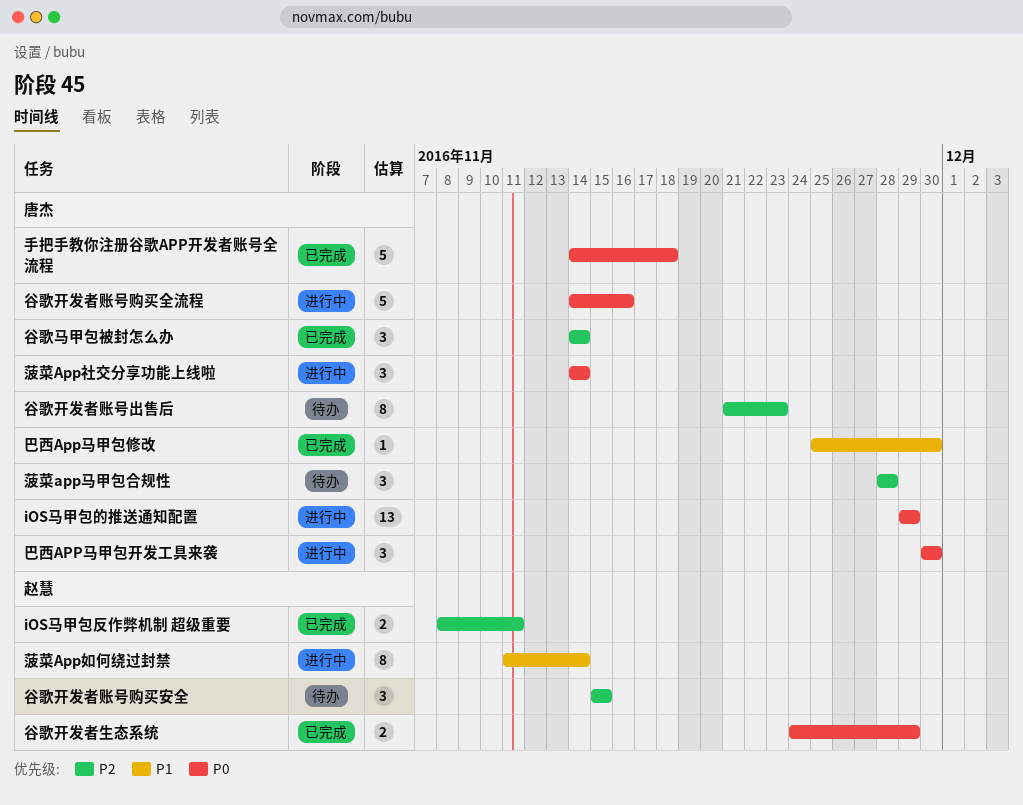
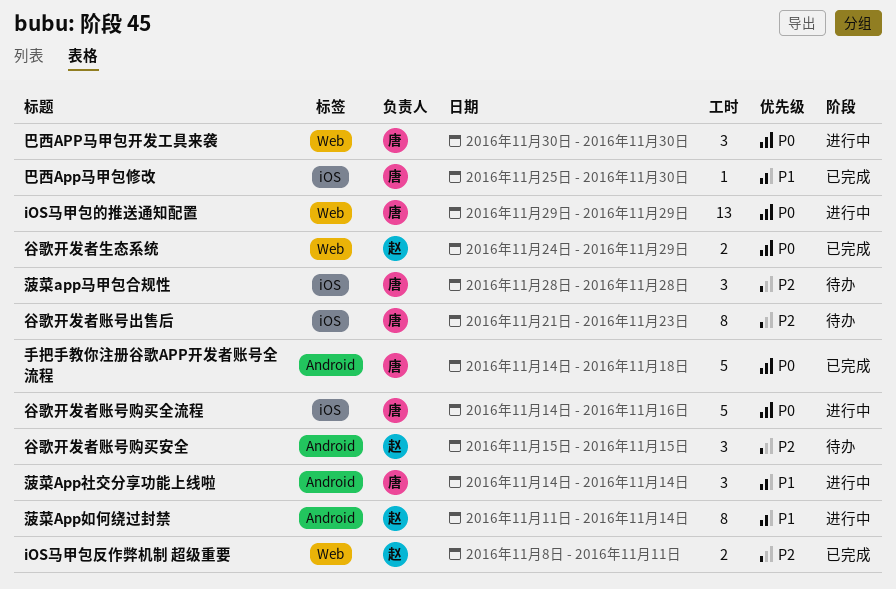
菠菜App社交分享功能上线啦, priority: P0 -> P1
谷歌马甲包被封怎么办: present -> none

